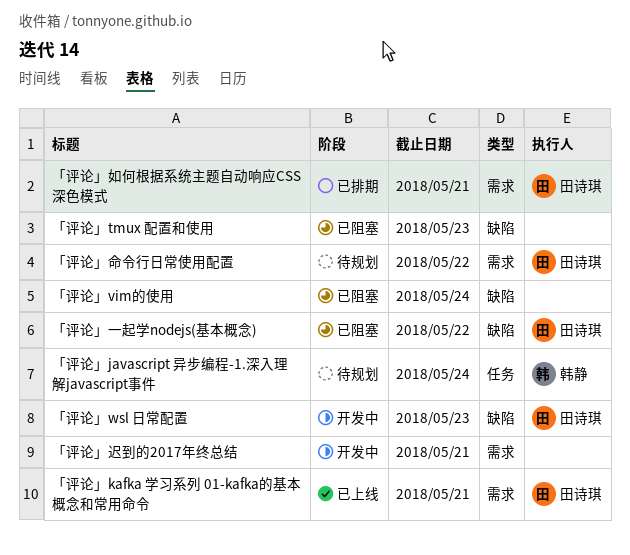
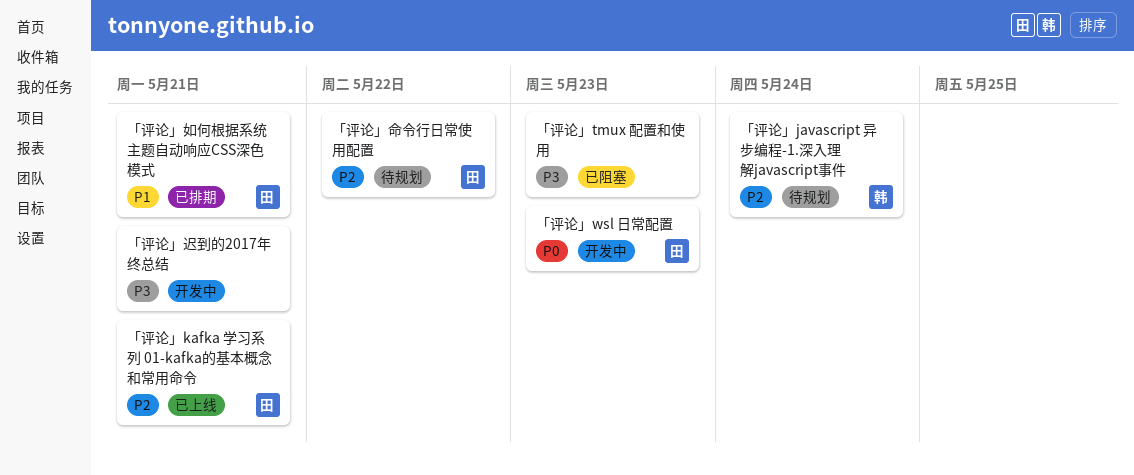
「评论」vim的使用: present -> none
「评论」一起学nodejs(基本概念): present -> none

